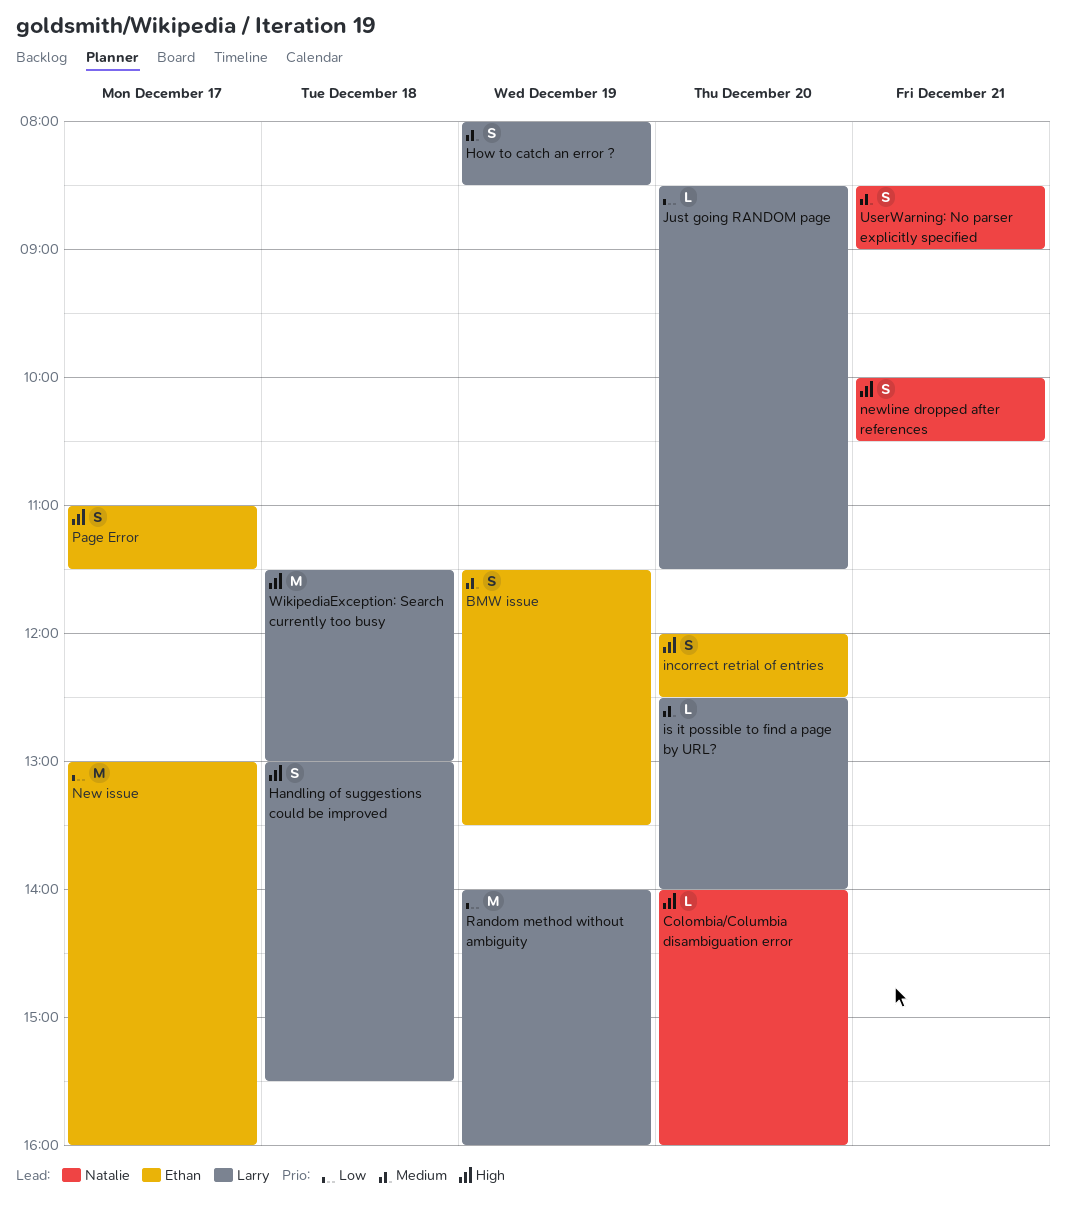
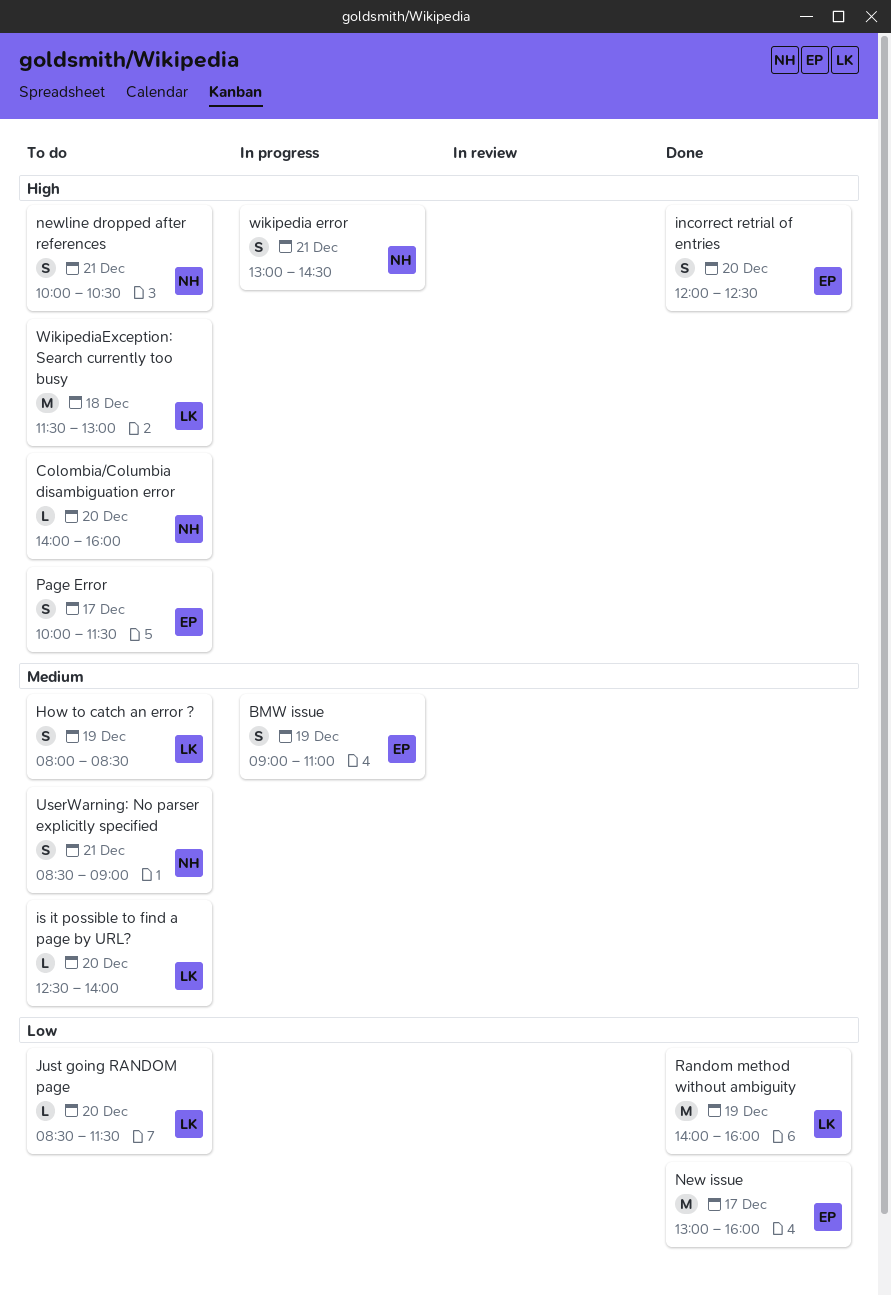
BMW issue, begins: 11:30 -> 09:00
BMW issue, ends: 13:30 -> 11:00
Handling of suggestions could be improved: present -> none
Page Error, begins: 11:00 -> 10:00
wikipedia error: none -> present

